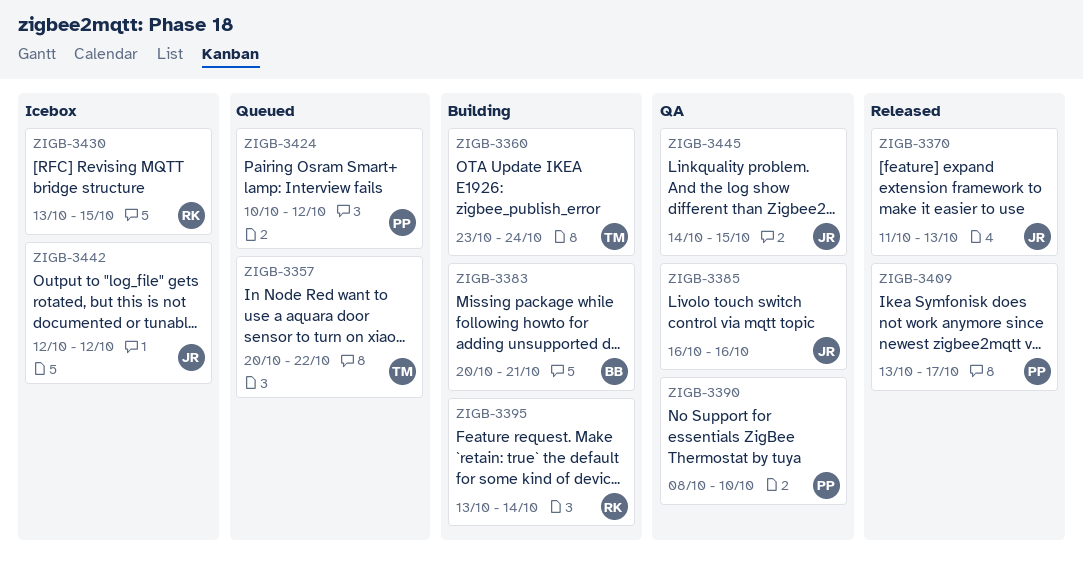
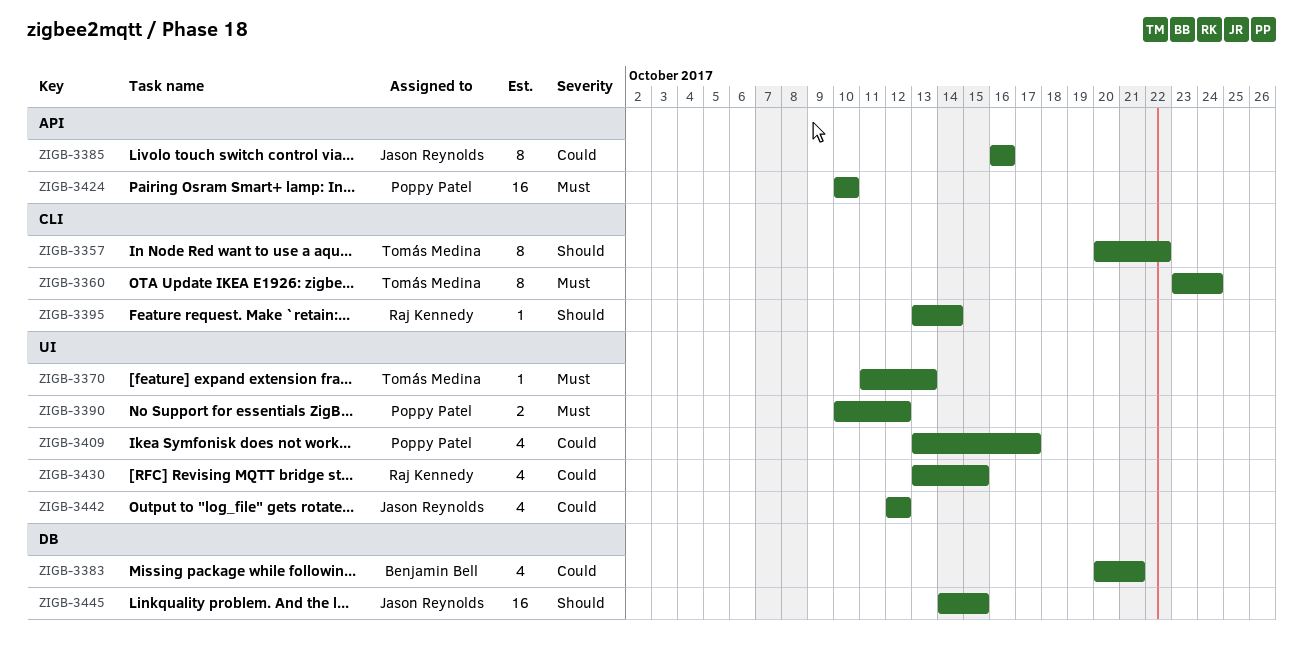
ZIGB-3370, owner: Jason Reynolds -> Tomás Medina
ZIGB-3390, start: Oct 8 -> Oct 10
ZIGB-3390, due: Oct 10 -> Oct 12
ZIGB-3424, due: Oct 12 -> Oct 10

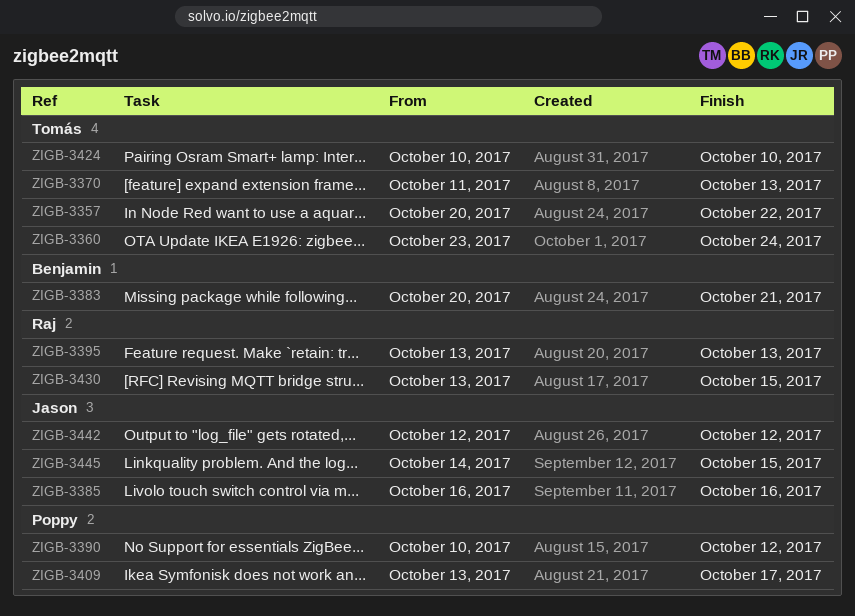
ZIGB-3395, due: Oct 14 -> Oct 13
ZIGB-3424, owner: Poppy Patel -> Tomás Medina

